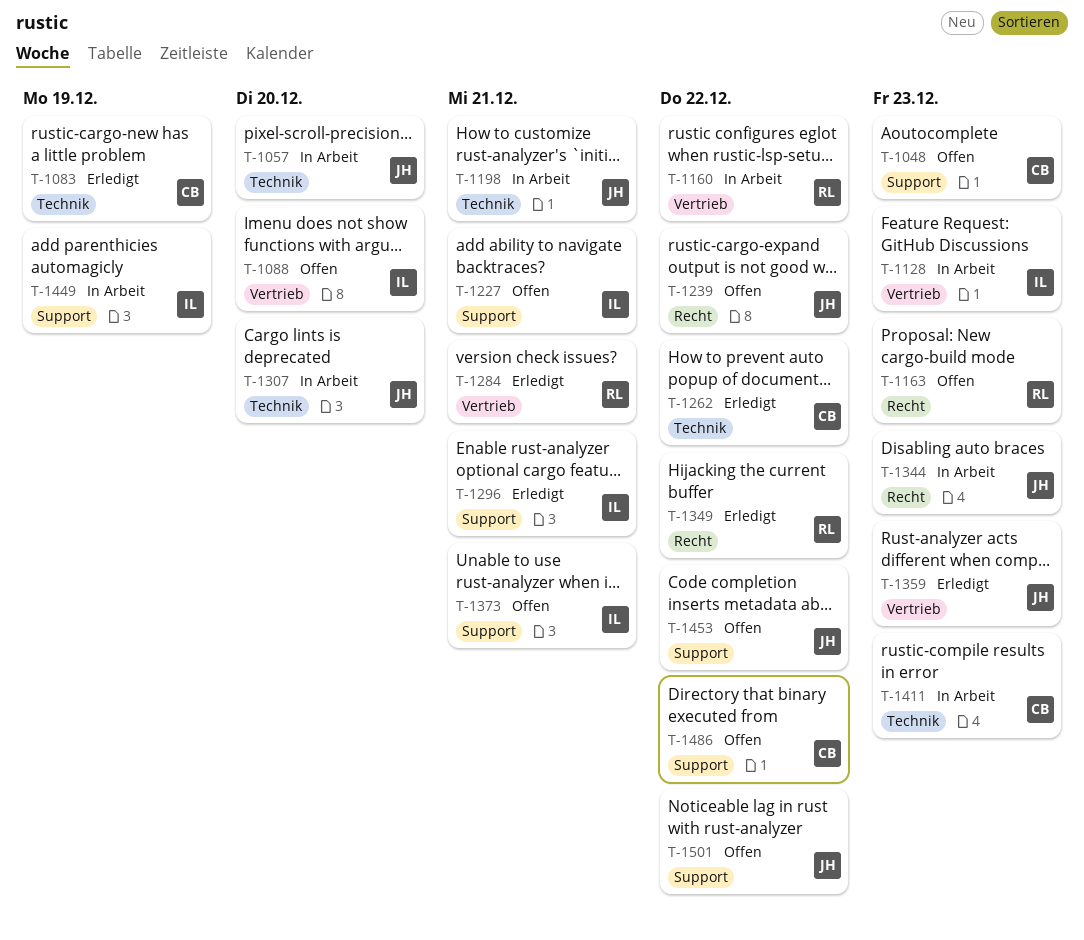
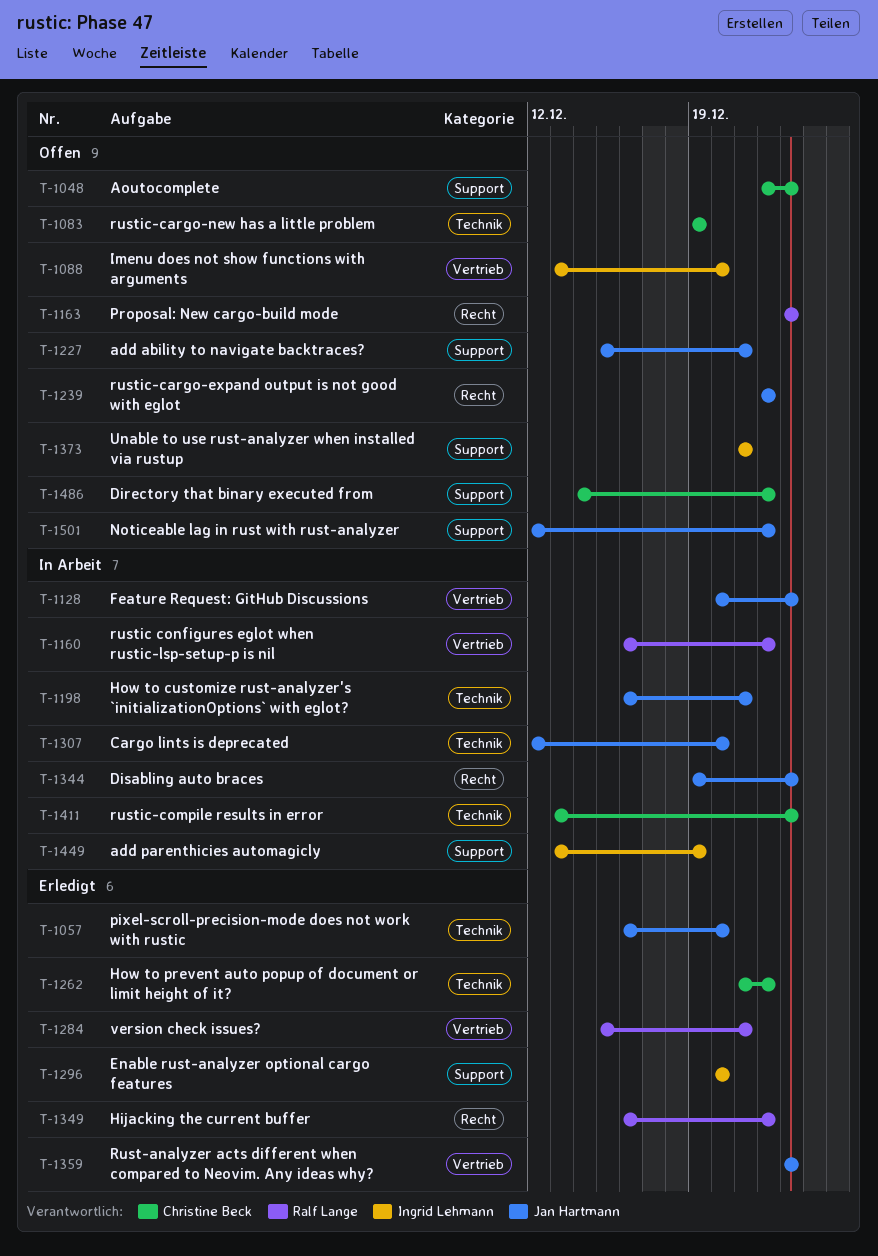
T-1057, status: In Arbeit -> Erledigt
T-1083, status: Erledigt -> Offen
T-1128, owner: Ingrid Lehmann -> Jan Hartmann
T-1227, owner: Ingrid Lehmann -> Jan Hartmann
T-1296, due: Dec 21 -> Dec 20
T-1453: present -> none

